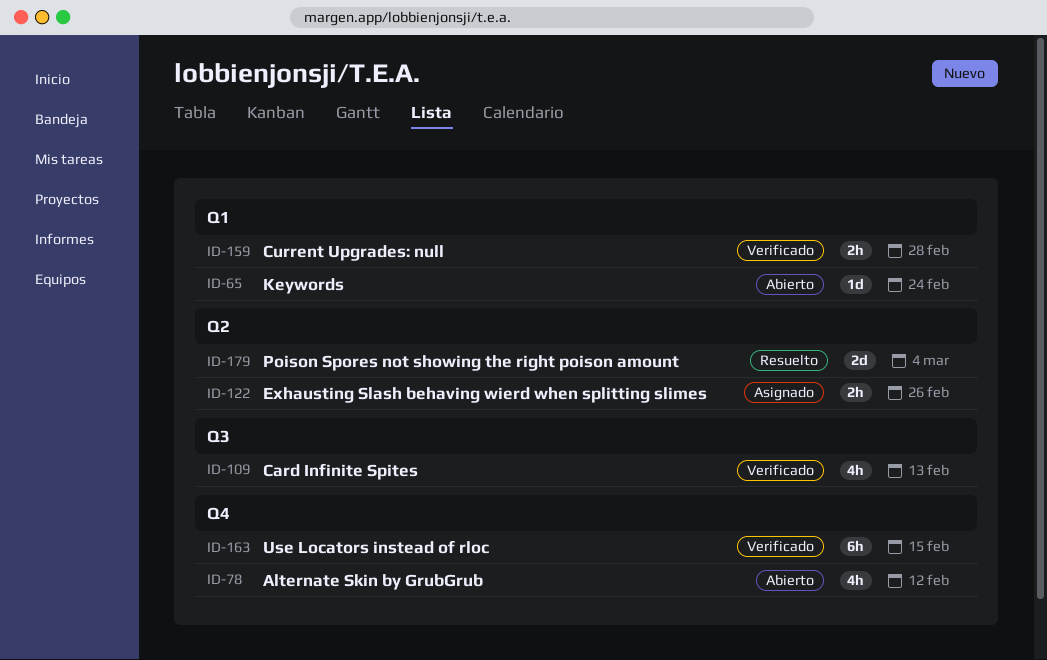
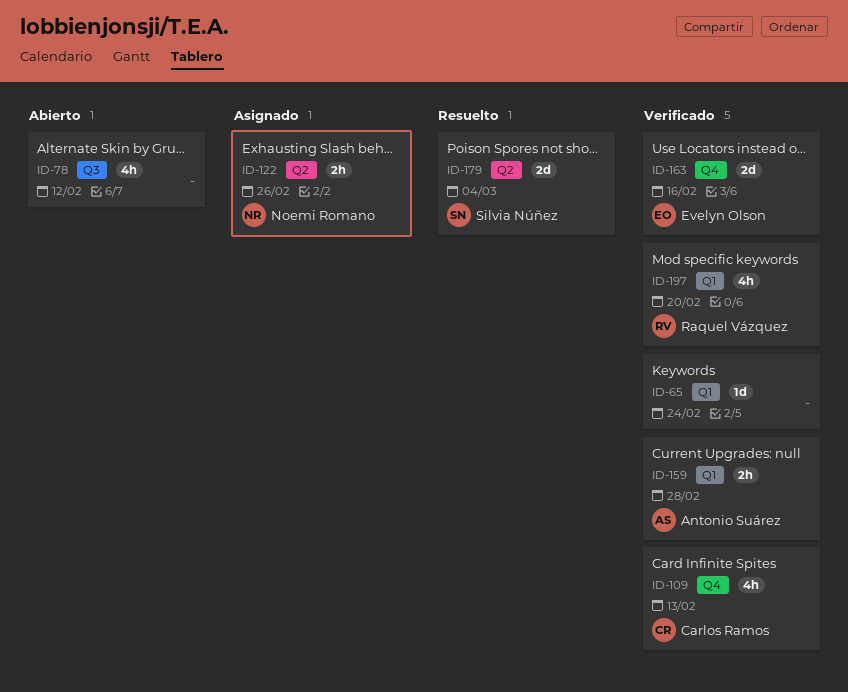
ID-65, status: Abierto -> Verificado
ID-78, label: Q4 -> Q3
ID-109, label: Q3 -> Q4
ID-163, estimate: 6h -> 2d
ID-163, due: Feb 15 -> Feb 16
ID-197: none -> present

